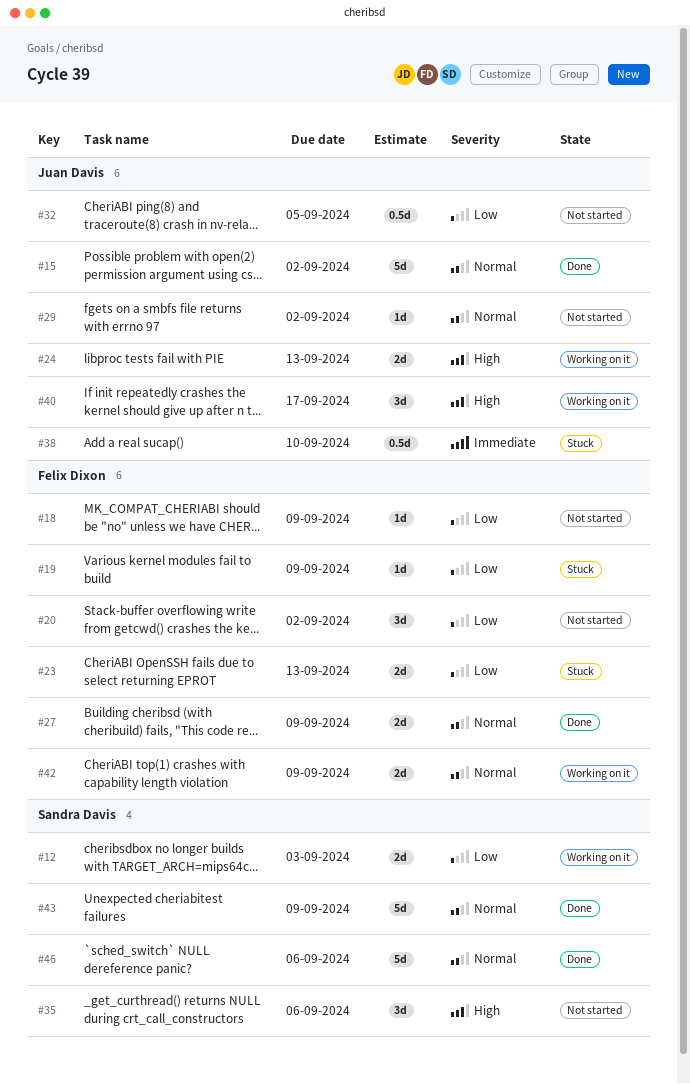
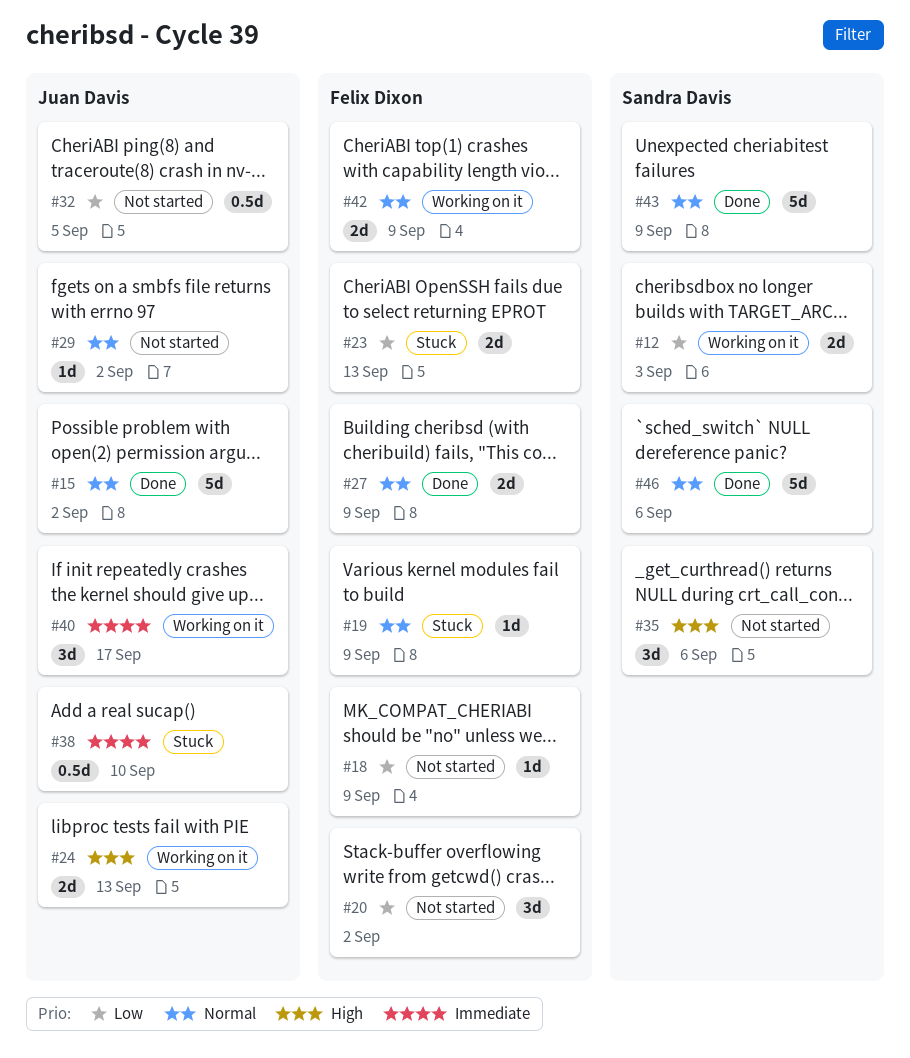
#19, priority: Low -> Normal
#40, priority: High -> Immediate

